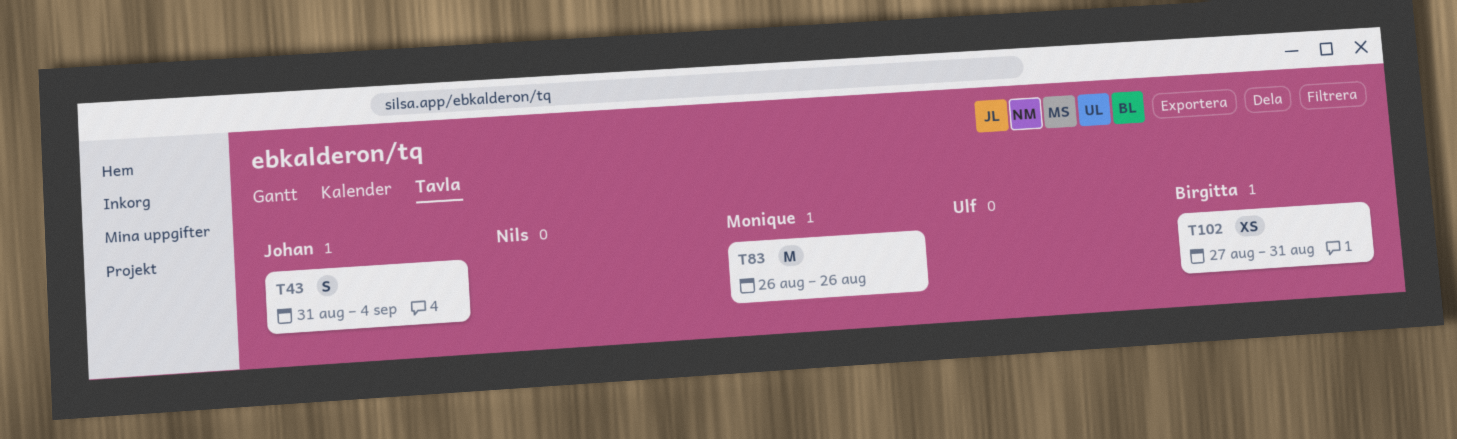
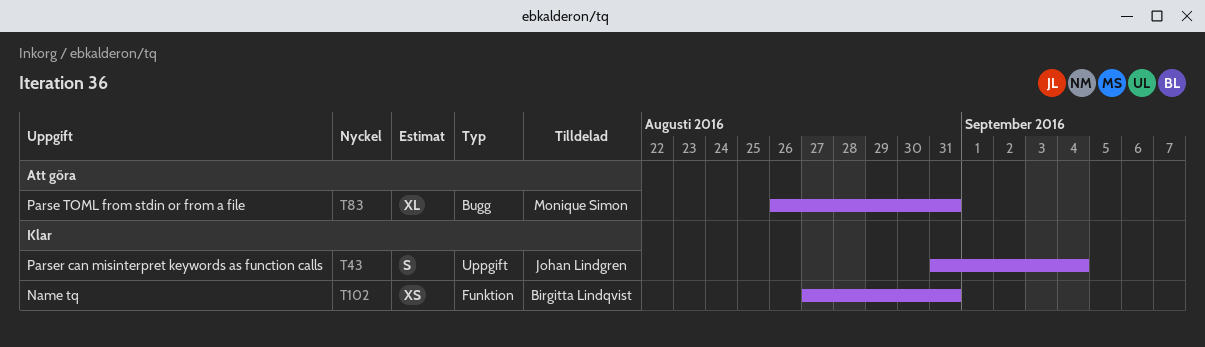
T83, estimate: M -> XL
T83, due: Aug 26 -> Aug 31

